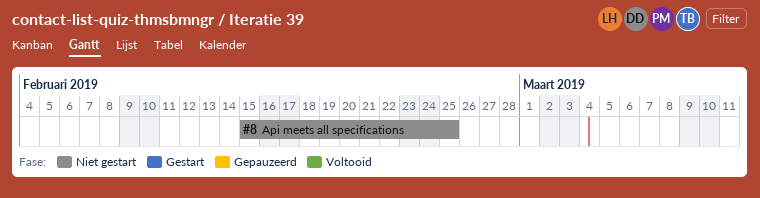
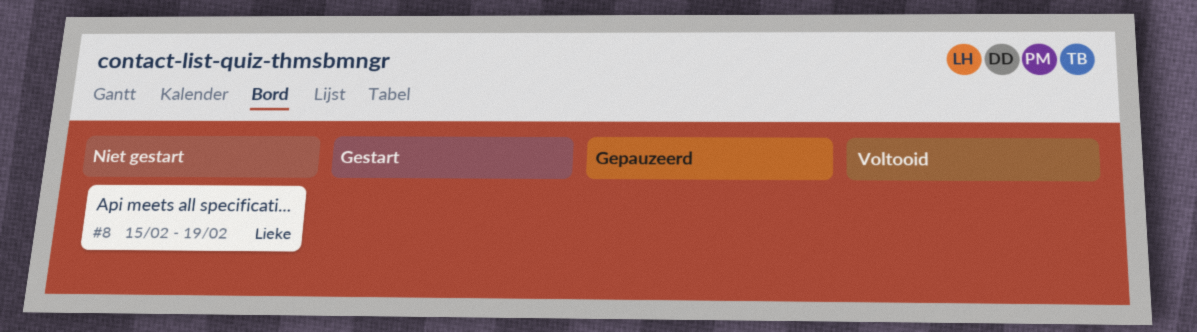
#8, due: Feb 25 -> Feb 19

